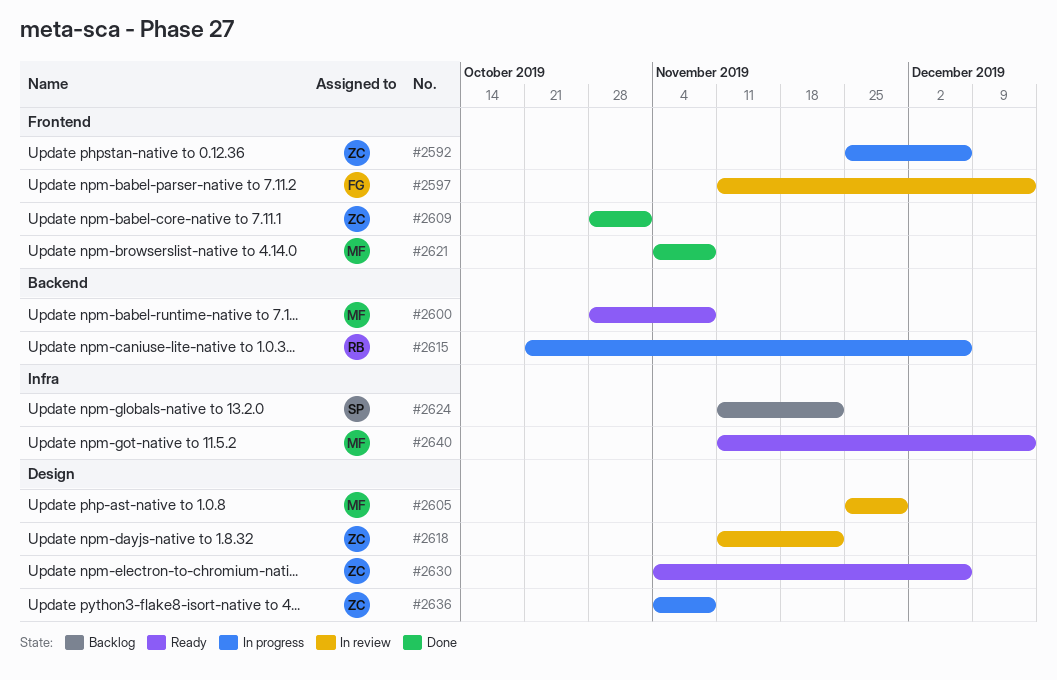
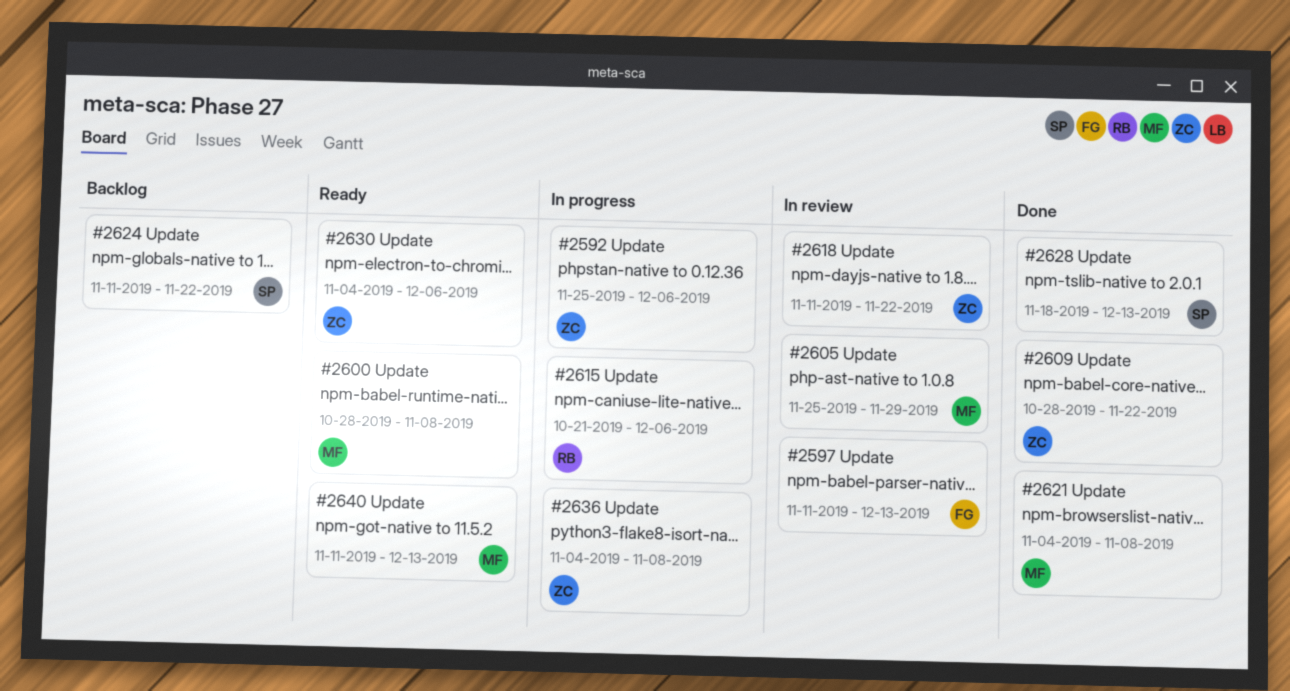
#2609, due: Nov 1 -> Nov 22
#2628: none -> present

